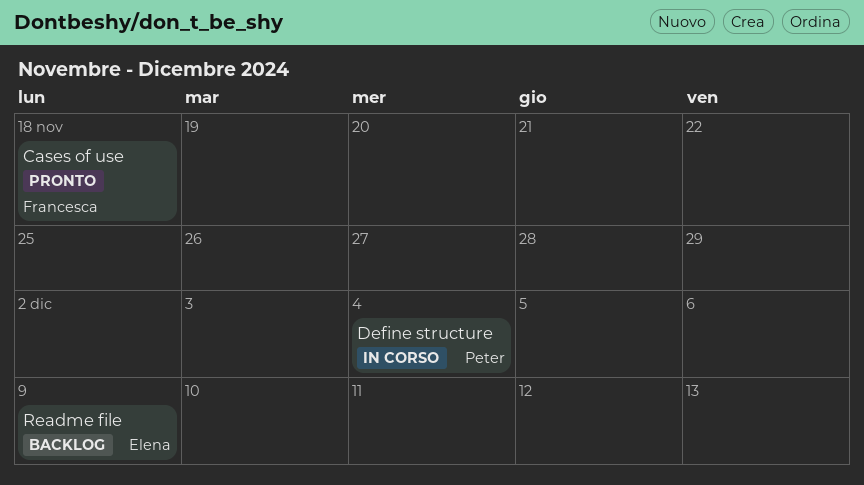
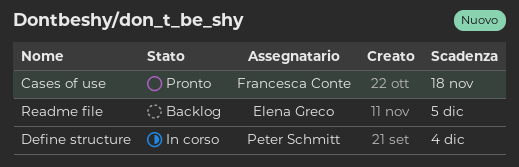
Readme file, due: Dec 9 -> Dec 5

